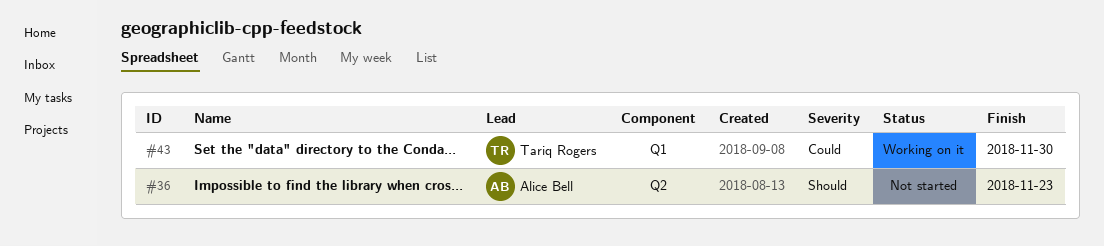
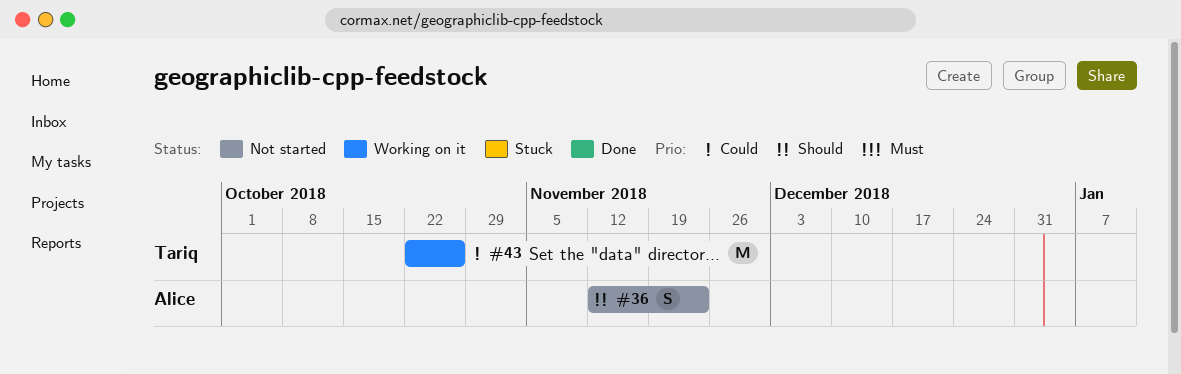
#43, due: Nov 30 -> Oct 26

